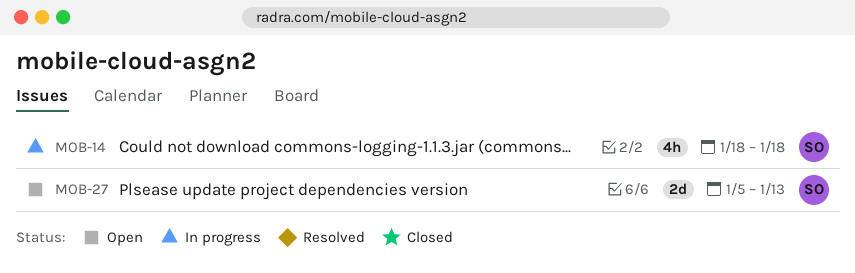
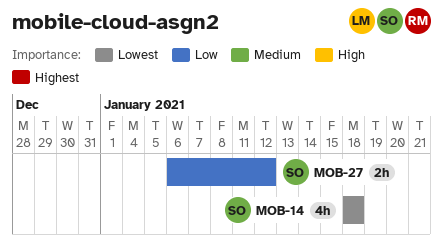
MOB-27, estimate: 2d -> 2h
MOB-27, start: Jan 5 -> Jan 6
MOB-27, due: Jan 13 -> Jan 12

